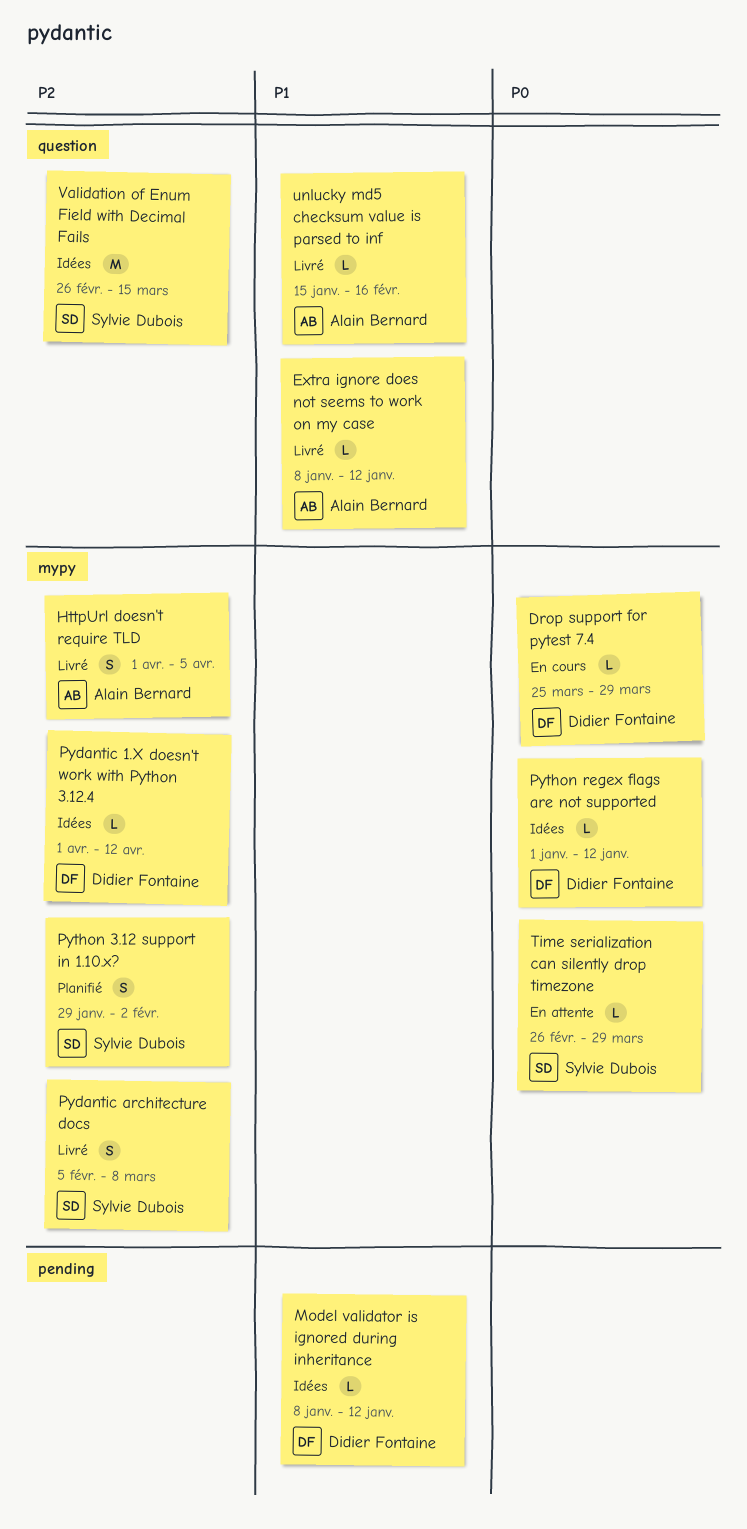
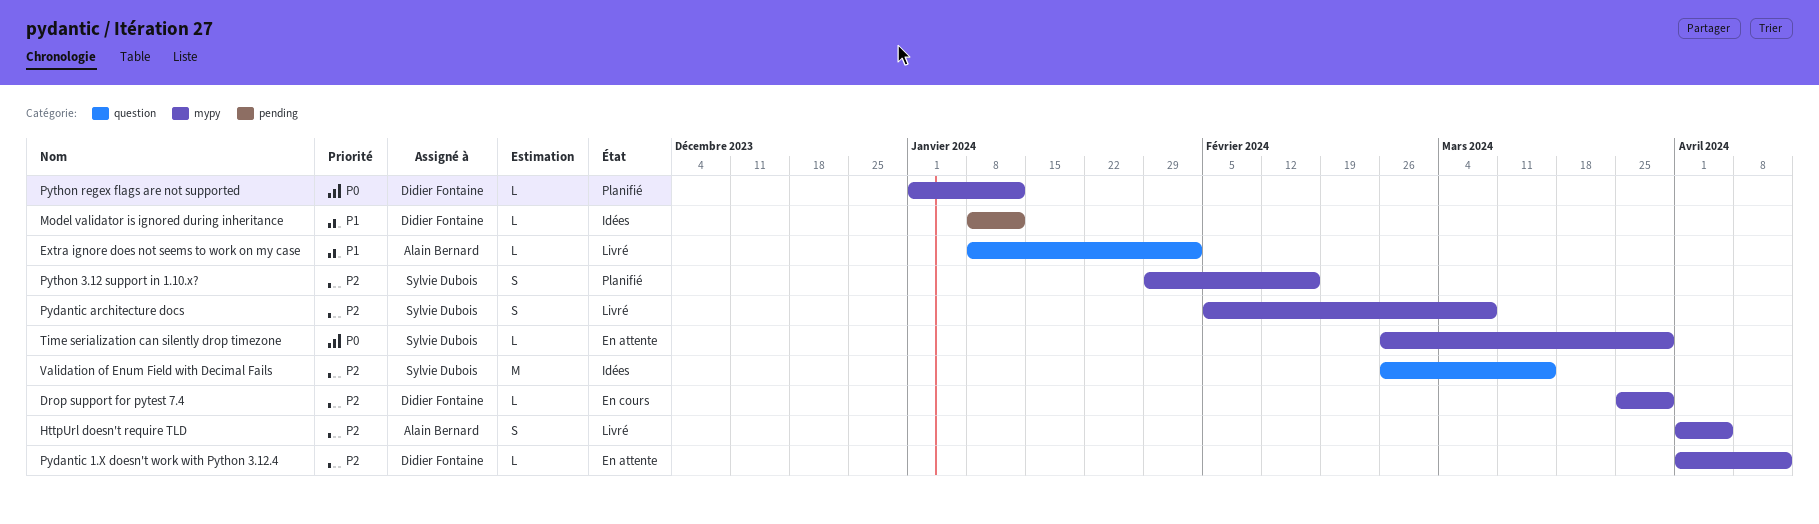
Drop support for pytest 7.4, priority: P0 -> P2
Extra ignore does not seems to work on my case, due: Jan 12 -> Feb 2
Pydantic 1.X doesn't work with Python 3.12.4, status: Idées -> En attente
Python 3.12 support in 1.10.x?, due: Feb 2 -> Feb 16
Python regex flags are not supported, status: Idées -> Planifié
unlucky md5 checksum value is parsed to inf: present -> none

